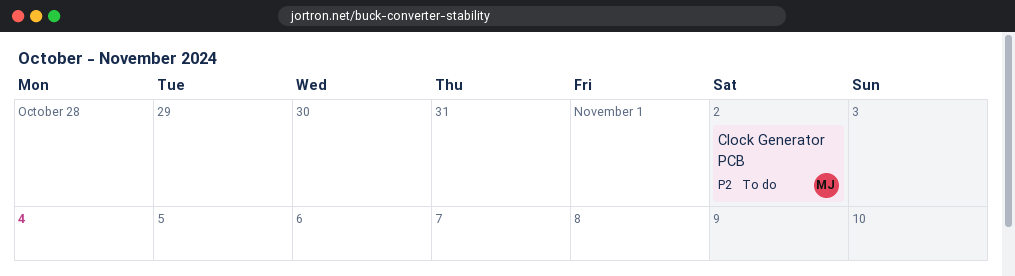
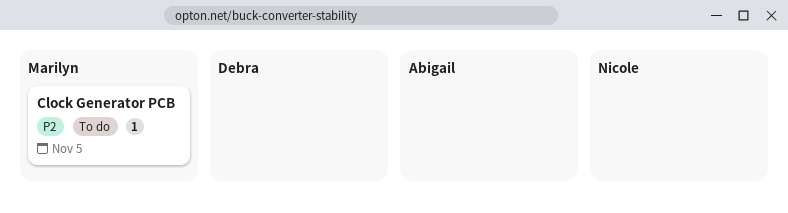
Clock Generator PCB, due: Nov 2 -> Nov 5

